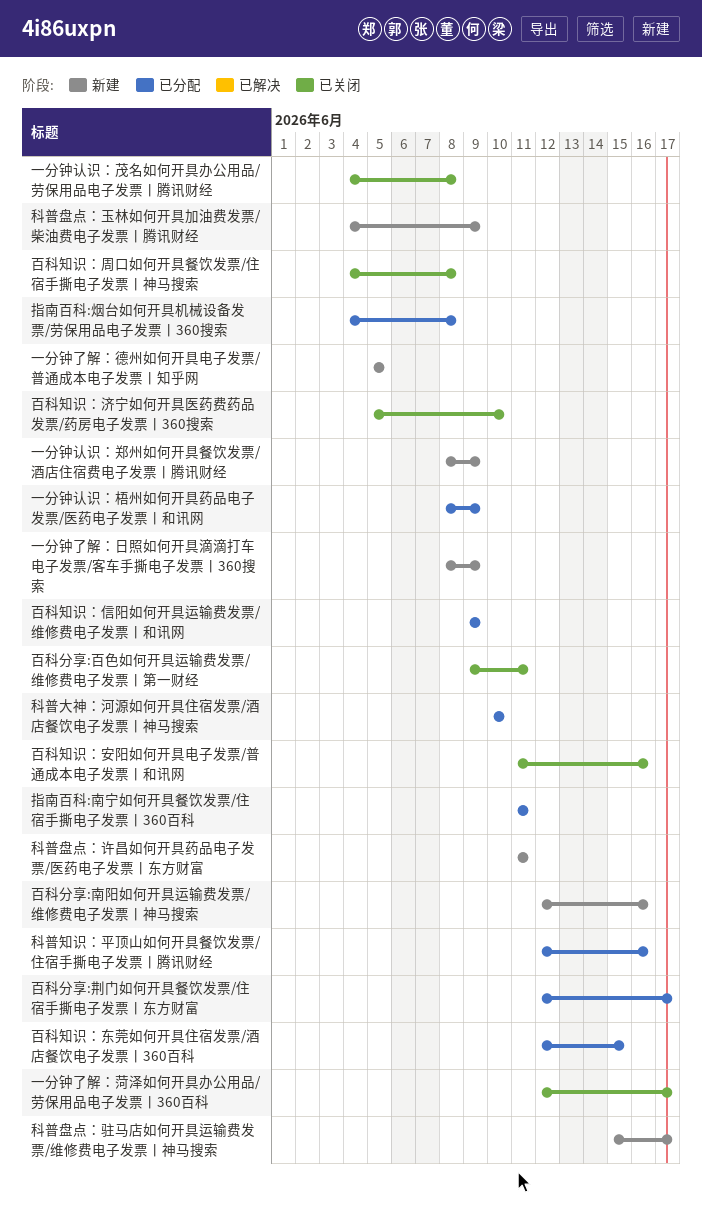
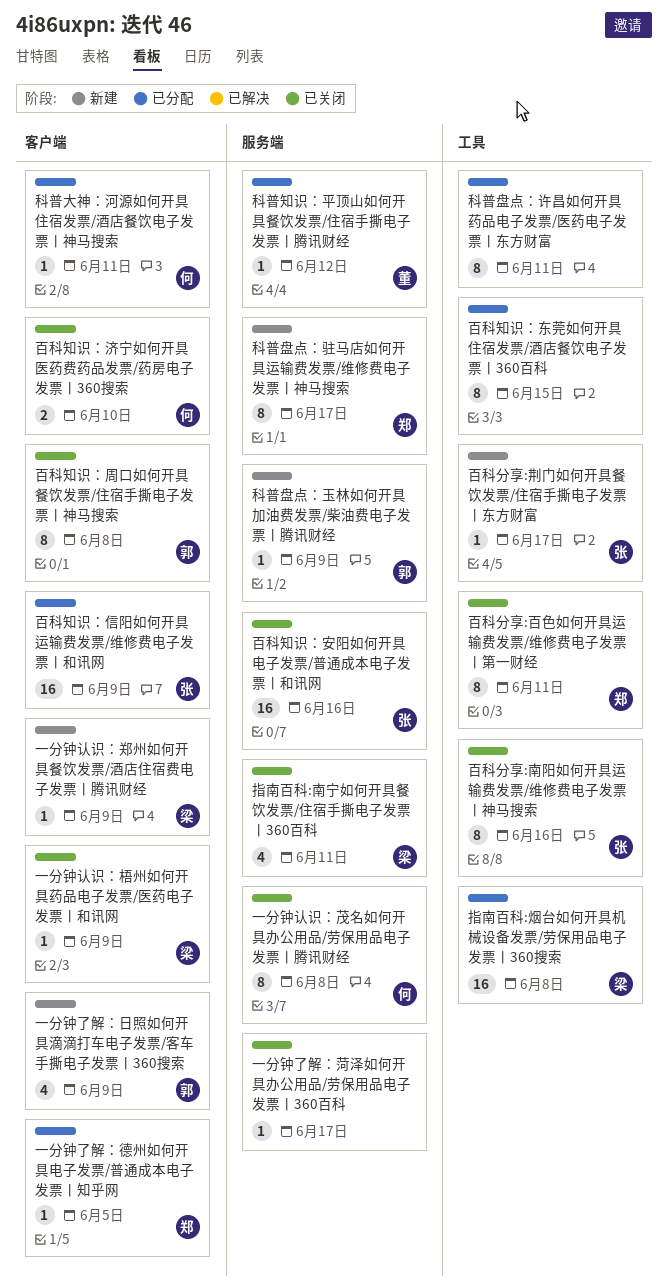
一分钟了解：德州如何开具电子发票/普通成本电子发票丨知乎网, status: 新建 -> 已分配
一分钟认识：梧州如何开具药品电子发票/医药电子发票丨和讯网, status: 已分配 -> 已关闭
指南百科:南宁如何开具餐饮发票/住宿手撕电子发票丨360百科, status: 已分配 -> 已关闭
百科分享:南阳如何开具运输费发票/维修费电子发票丨神马搜索, status: 新建 -> 已关闭
百科分享:荆门如何开具餐饮发票/住宿手撕电子发票丨东方财富, status: 已分配 -> 新建
科普大神：河源如何开具住宿发票/酒店餐饮电子发票丨神马搜索, due: Jun 10 -> Jun 11
科普盘点：许昌如何开具药品电子发票/医药电子发票丨东方财富, status: 新建 -> 已分配
科普知识：平顶山如何开具餐饮发票/住宿手撕电子发票丨腾讯财经, due: Jun 16 -> Jun 12

